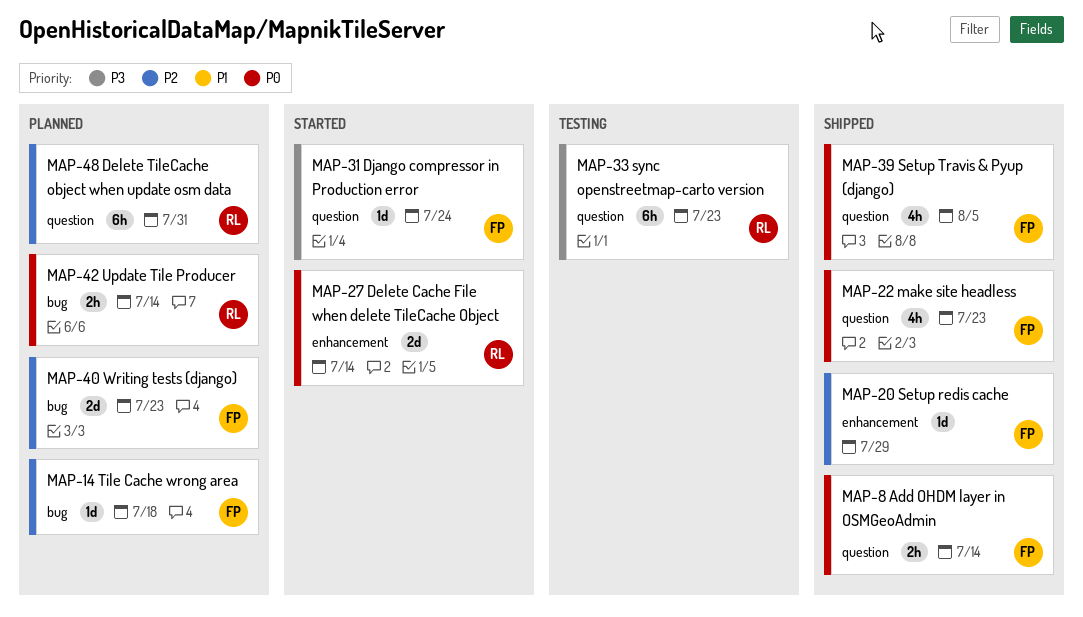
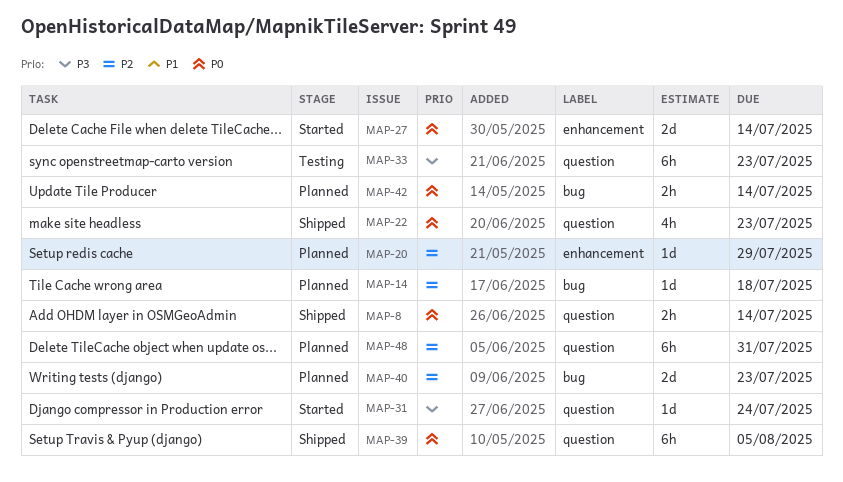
MAP-20, status: Shipped -> Planned
MAP-39, estimate: 4h -> 6h

